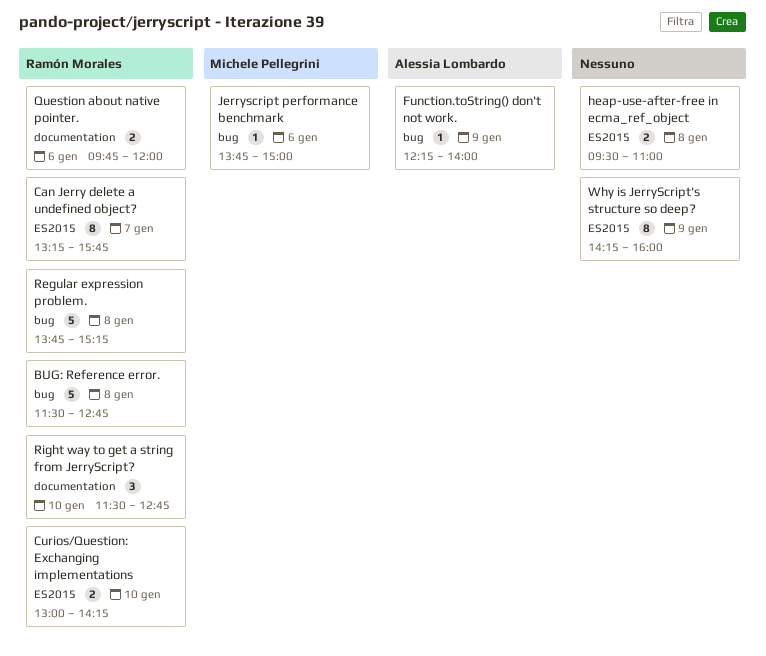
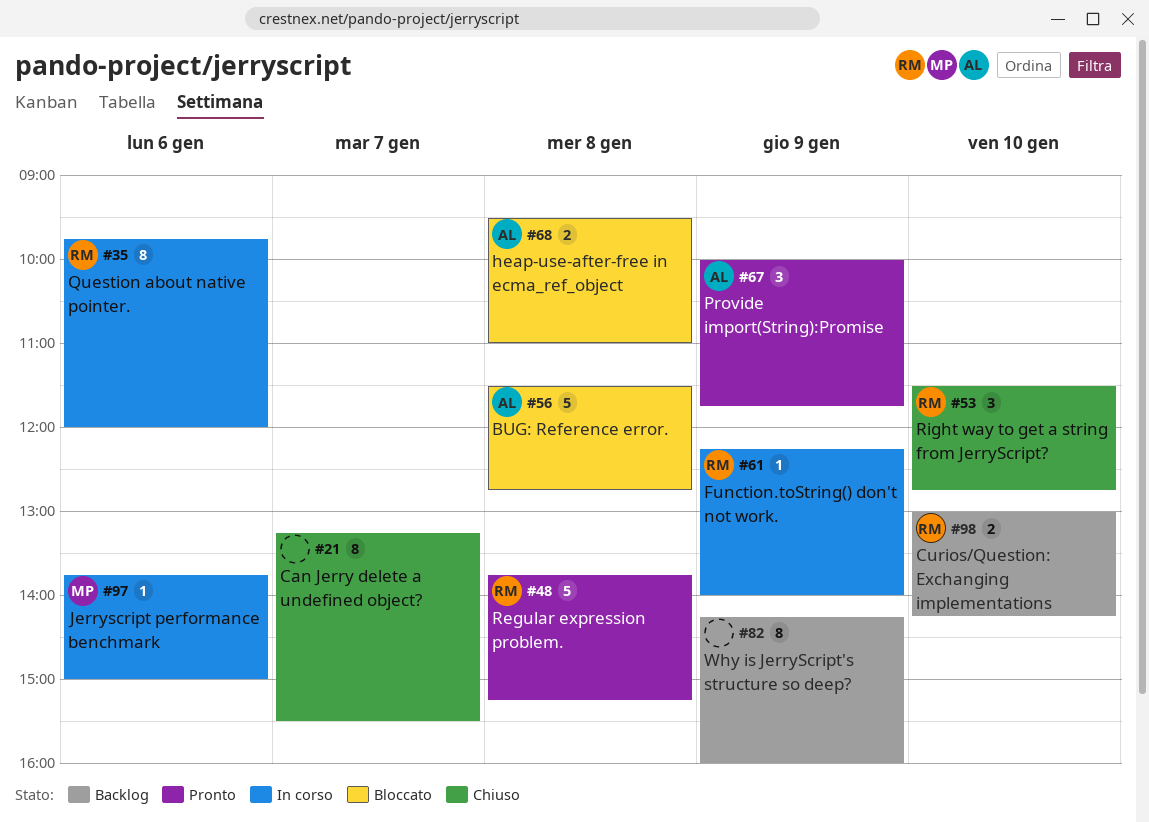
BUG: Reference error., owner: Ramón Morales -> Alessia Lombardo
Can Jerry delete a undefined object?, owner: Ramón Morales -> none
Can Jerry delete a undefined object?, ends: 15:45 -> 15:30
Function.toString() don't not work., owner: Alessia Lombardo -> Ramón Morales
heap-use-after-free in ecma_ref_object, owner: none -> Alessia Lombardo
Provide import(String):Promise: none -> present
Question about native pointer., estimate: 2 -> 8

